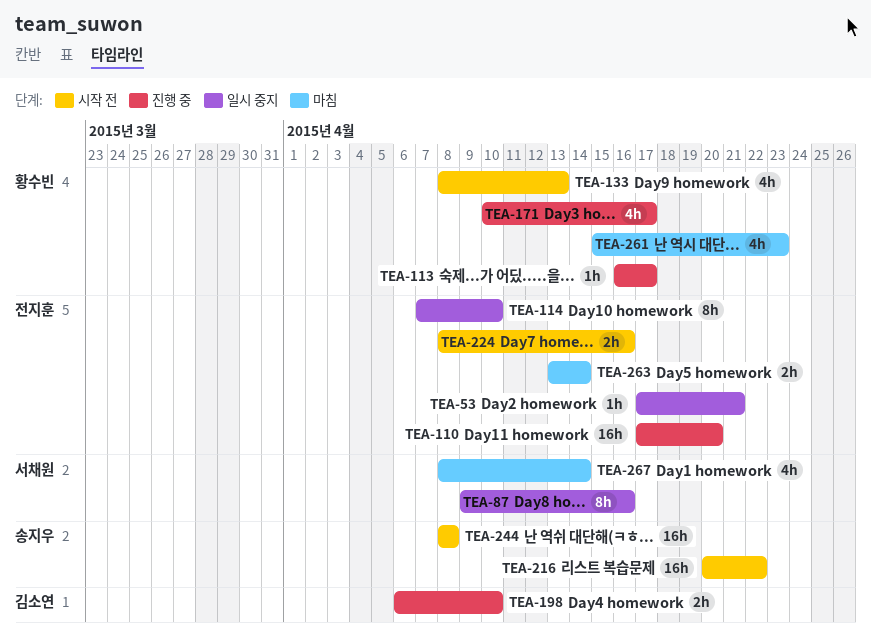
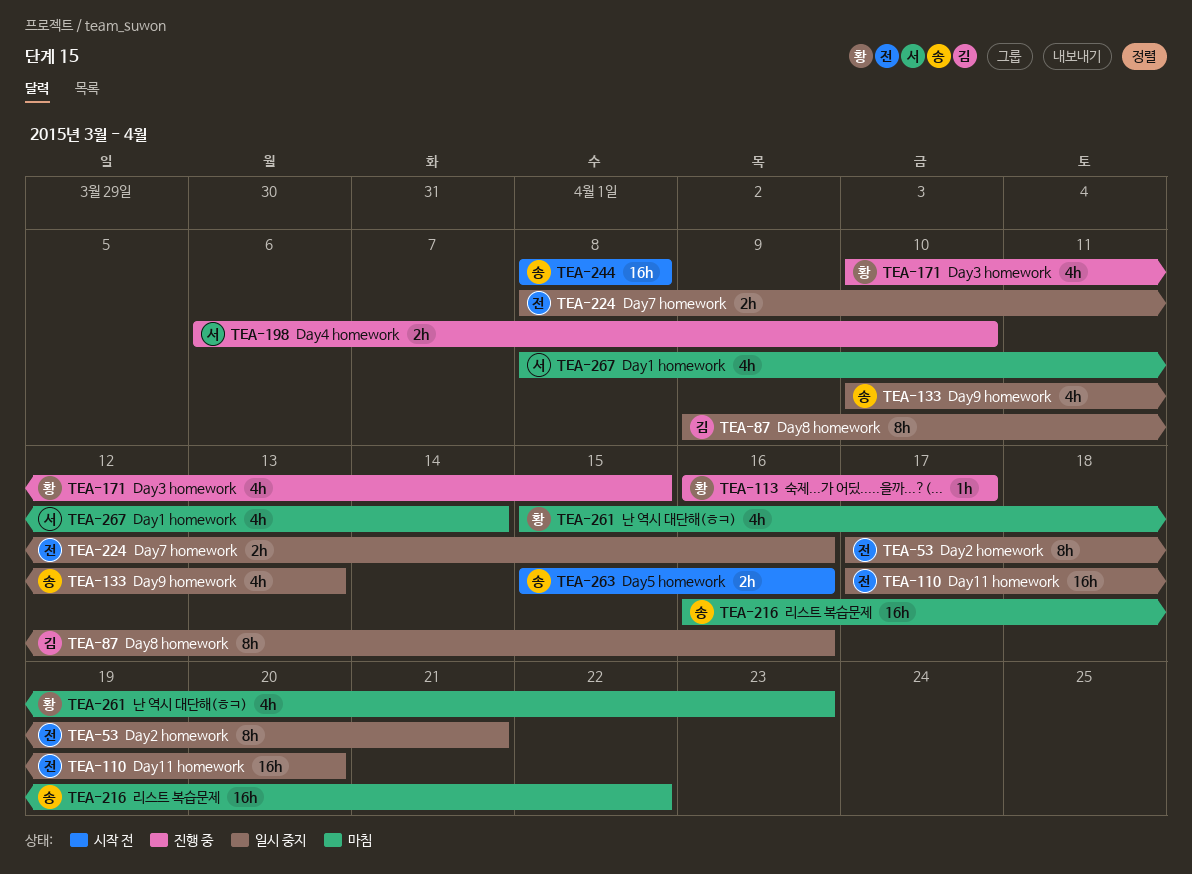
TEA-53, estimate: 1h -> 8h
TEA-87, owner: 서채원 -> 김소연
TEA-110, status: 진행 중 -> 일시 중지
TEA-114: present -> none
TEA-133, status: 시작 전 -> 일시 중지
TEA-133, owner: 황수빈 -> 송지우
TEA-133, start: Apr 8 -> Apr 10
TEA-171, due: Apr 17 -> Apr 15
TEA-198, owner: 김소연 -> 서채원
TEA-216, status: 시작 전 -> 마침
TEA-216, start: Apr 20 -> Apr 16
TEA-224, status: 시작 전 -> 일시 중지
TEA-263, status: 마침 -> 시작 전
TEA-263, owner: 전지훈 -> 송지우
TEA-263, start: Apr 13 -> Apr 15
TEA-263, due: Apr 14 -> Apr 16

